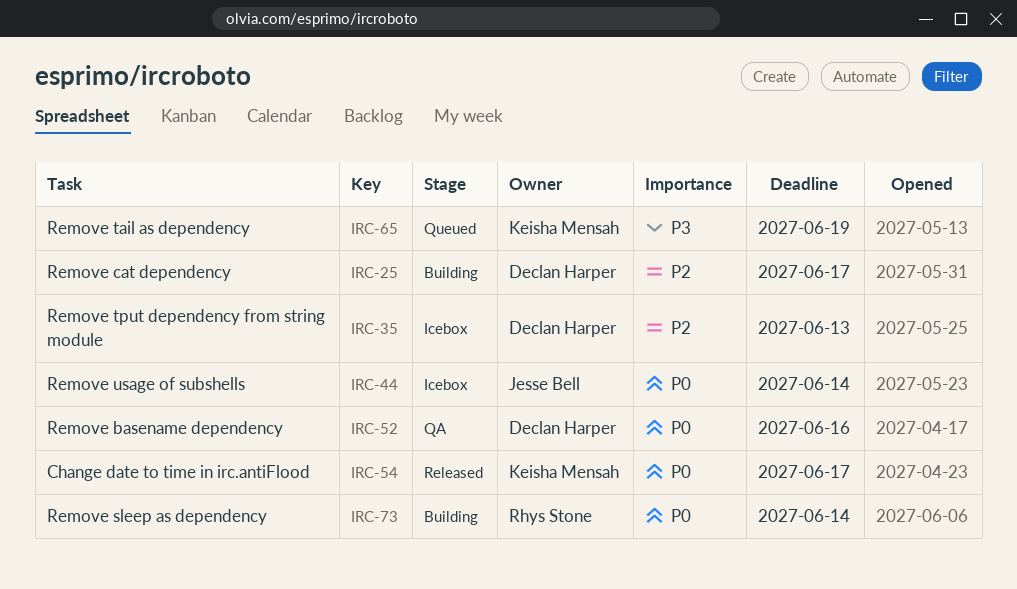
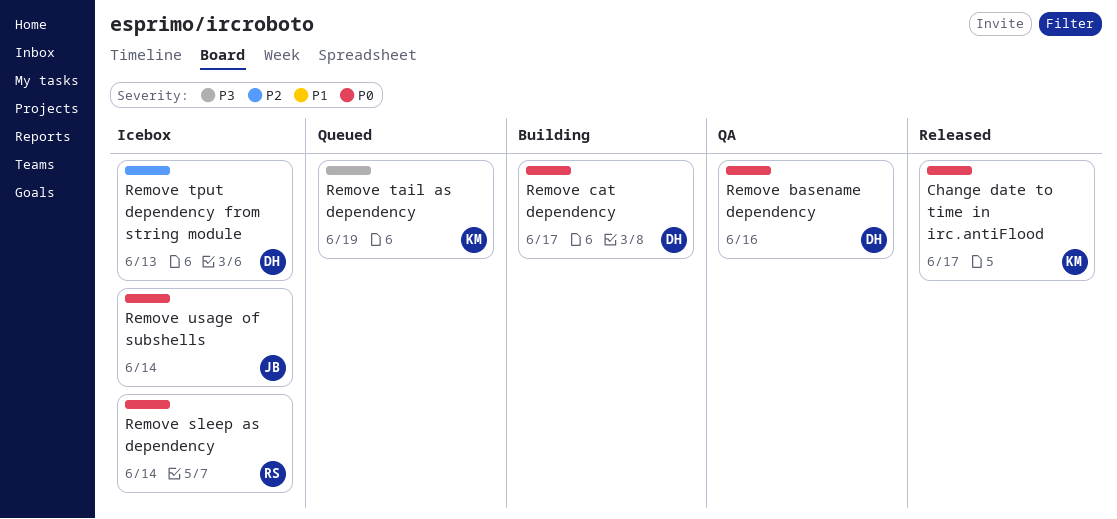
Remove cat dependency, priority: P2 -> P0
Remove sleep as dependency, status: Building -> Icebox

